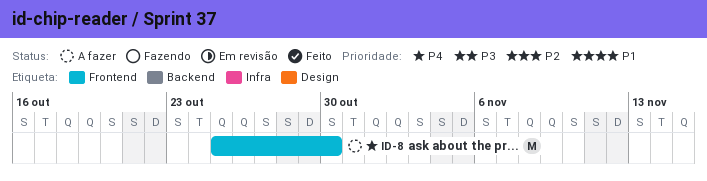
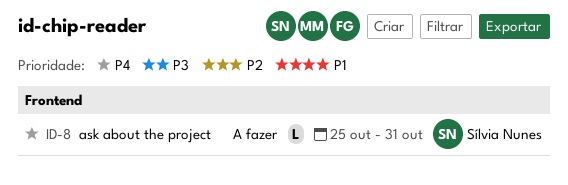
ID-8, estimate: M -> L
ID-8, due: Oct 30 -> Oct 31

